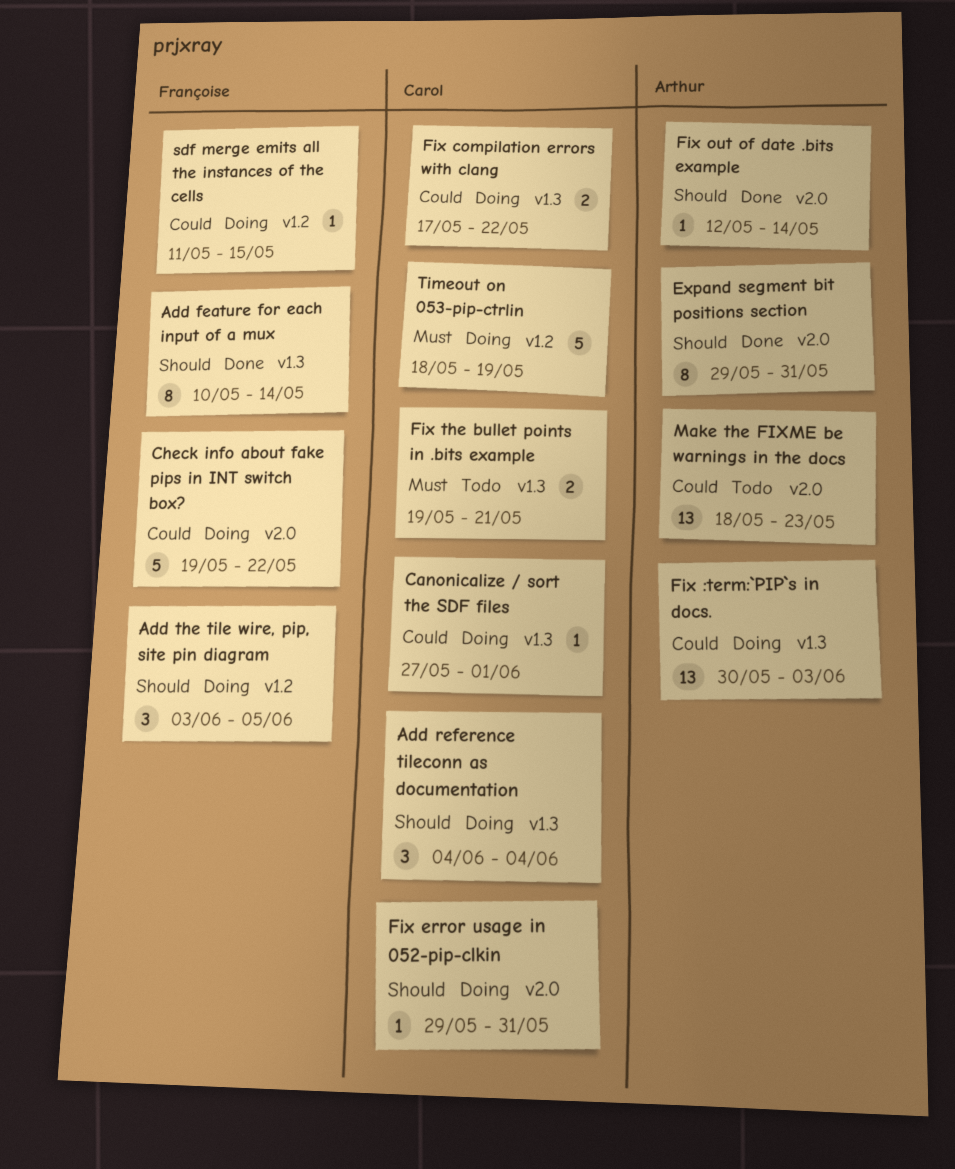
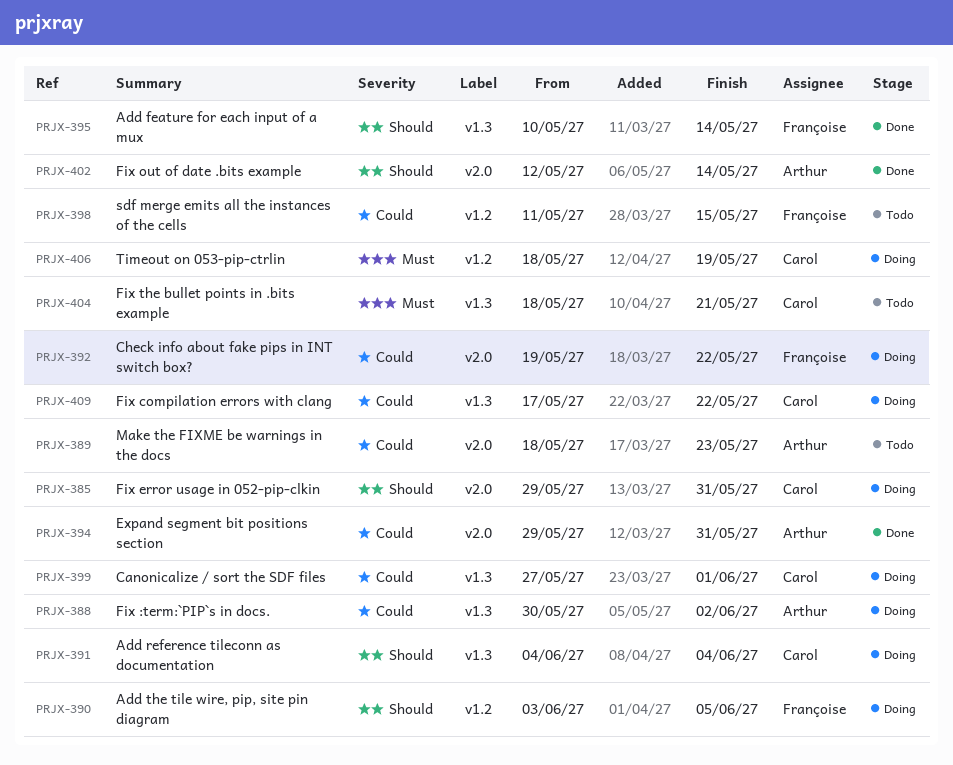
Expand segment bit positions section, priority: Should -> Could
Fix :term:`PIP`s in docs., due: Jun 3 -> Jun 2
Fix the bullet points in .bits example, start: May 19 -> May 18
sdf merge emits all the instances of the cells, status: Doing -> Todo

